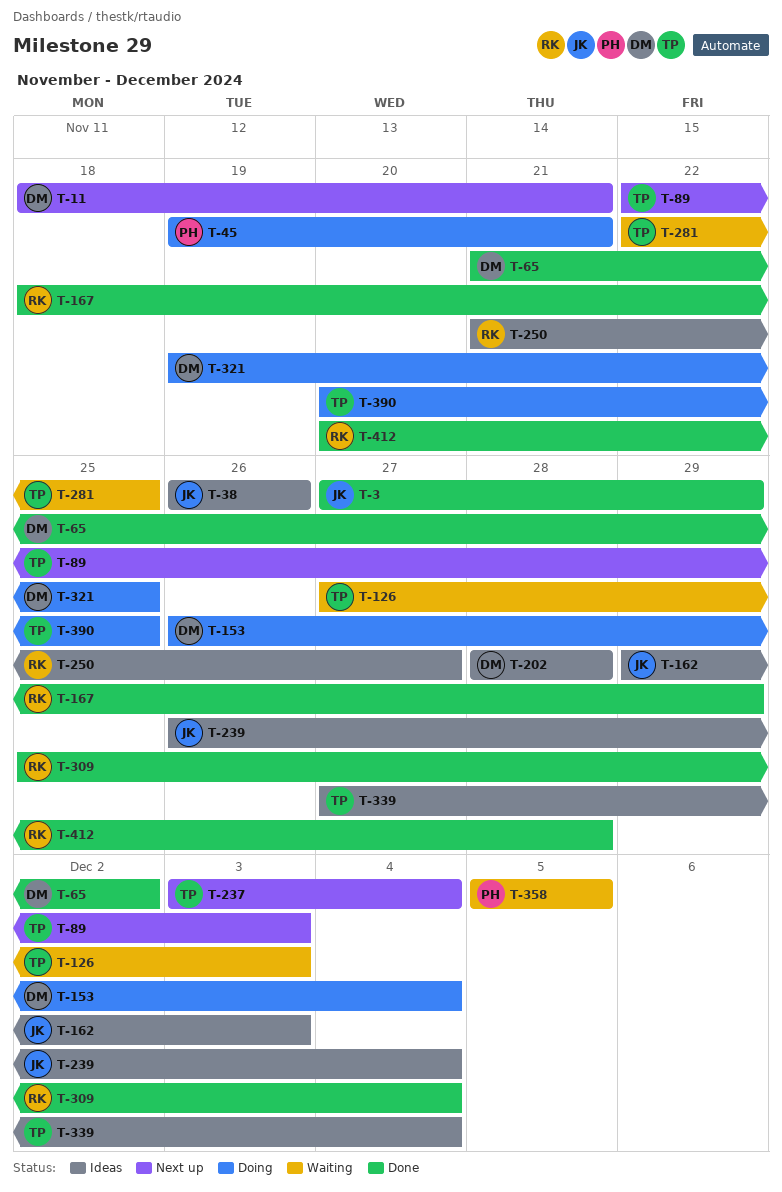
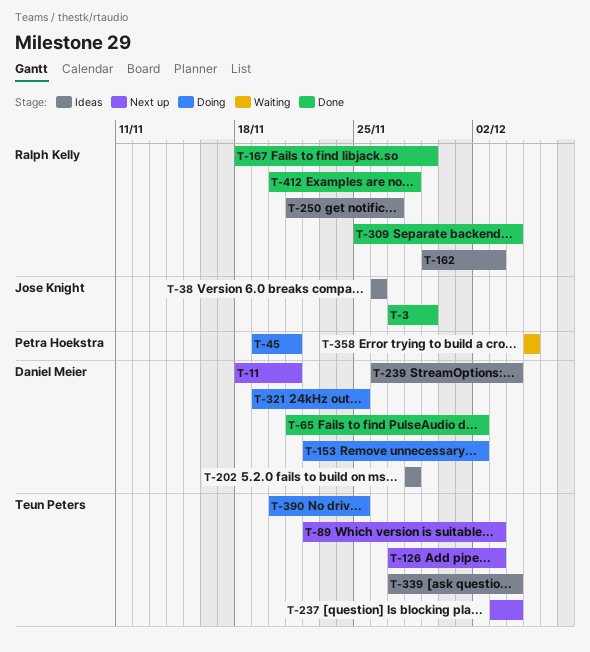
T-126, status: Waiting -> Next up
T-153, start: Nov 26 -> Nov 22
T-153, due: Dec 4 -> Dec 2
T-162, owner: Jose Knight -> Ralph Kelly
T-239, owner: Jose Knight -> Daniel Meier
T-281: present -> none

